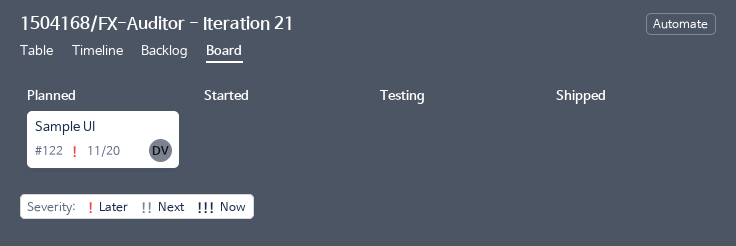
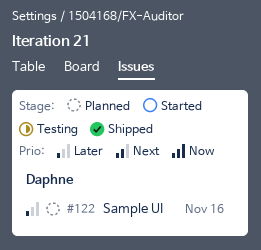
#122, due: Nov 20 -> Nov 16

